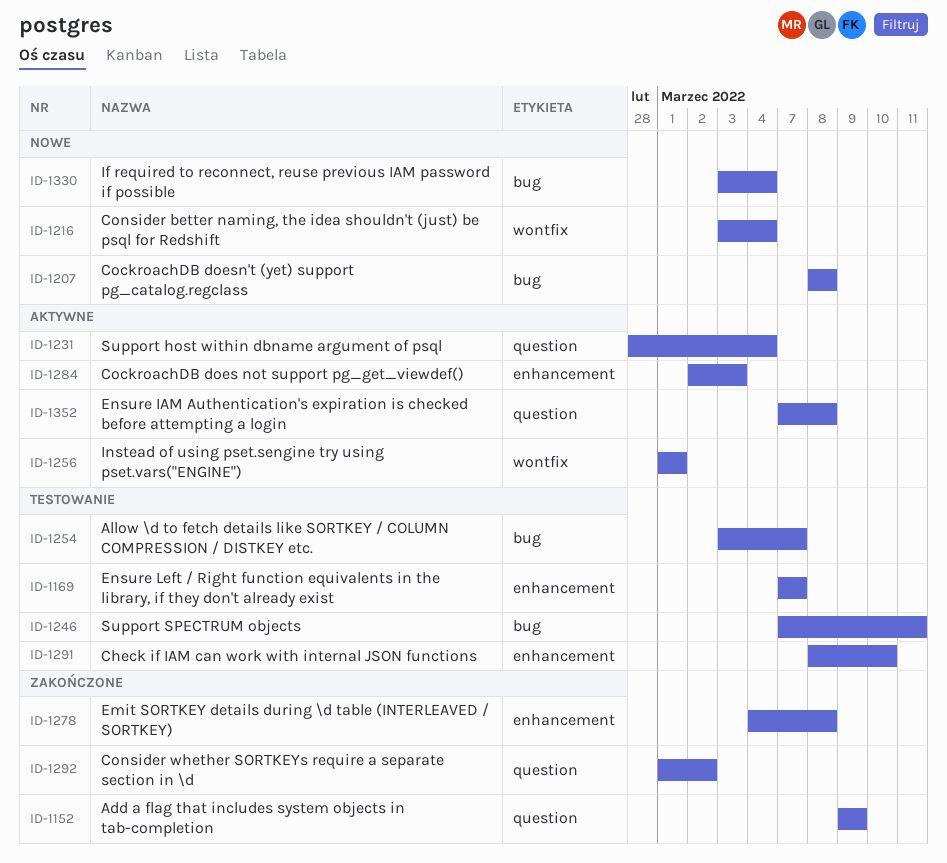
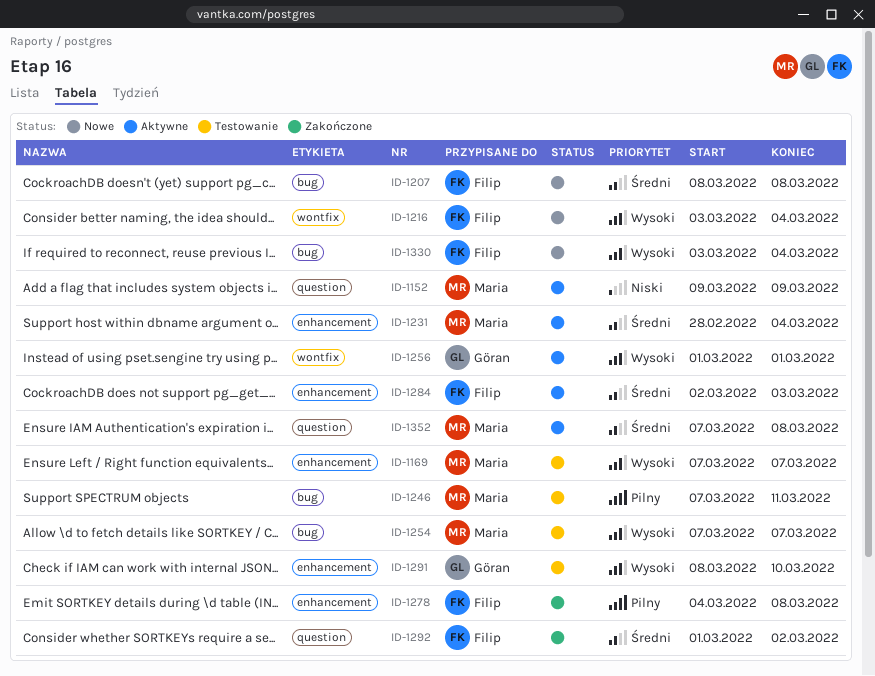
ID-1152, status: Zakończone -> Aktywne
ID-1231, label: question -> enhancement
ID-1254, start: Mar 3 -> Mar 7

